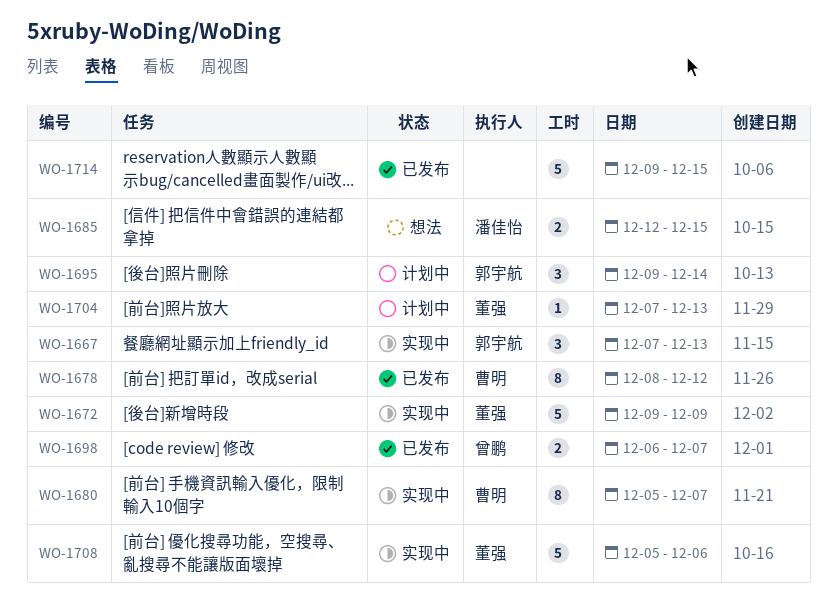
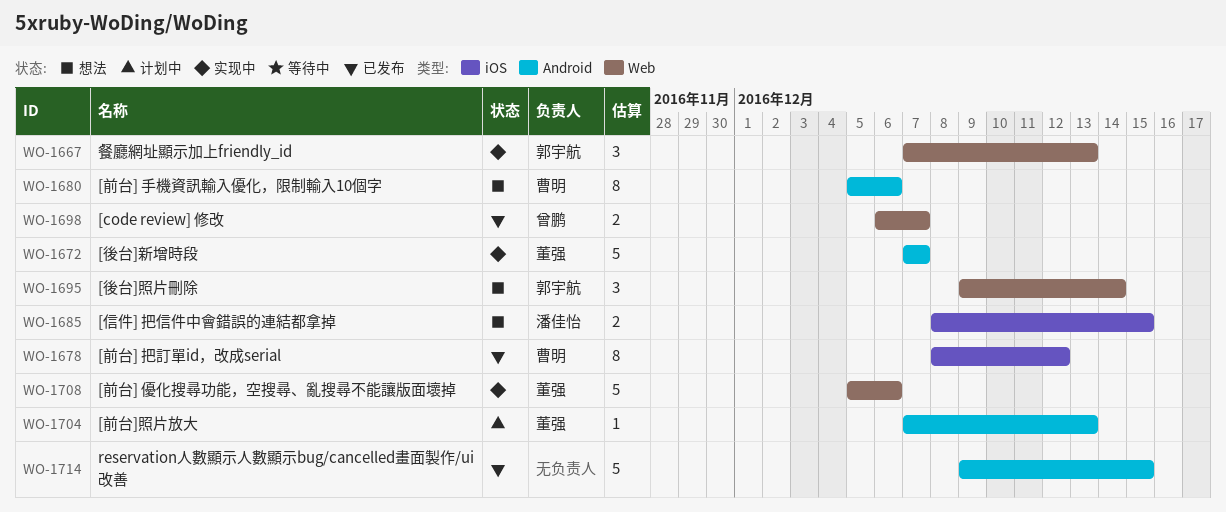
WO-1672, start: Dec 9 -> Dec 7
WO-1672, due: Dec 9 -> Dec 7
WO-1680, status: 实现中 -> 想法
WO-1680, due: Dec 7 -> Dec 6
WO-1685, start: Dec 12 -> Dec 8
WO-1695, status: 计划中 -> 想法

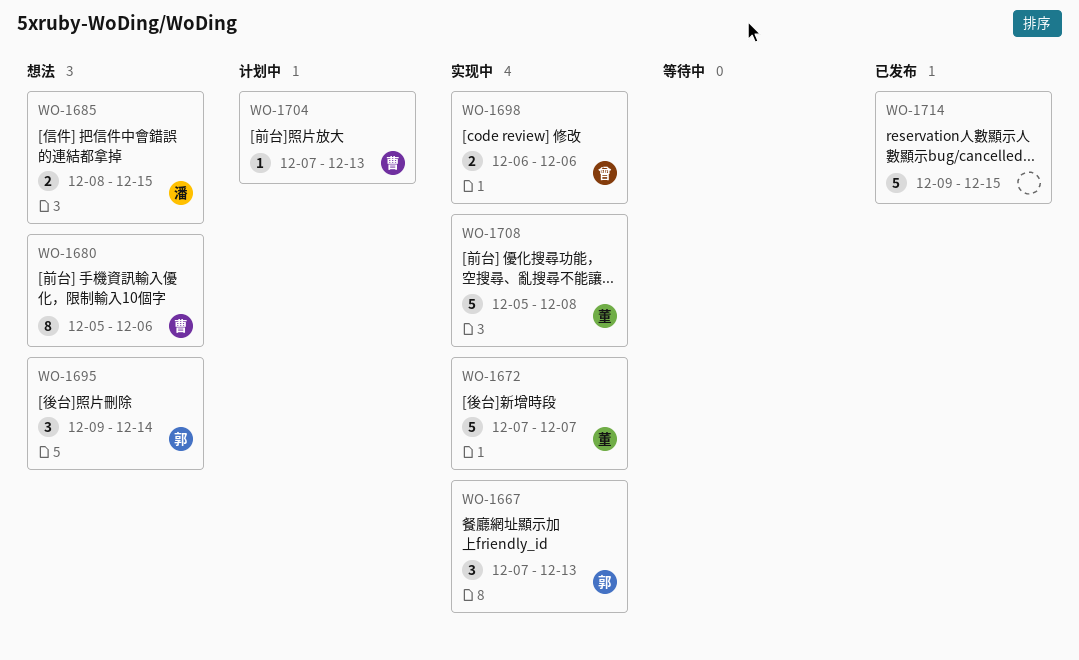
WO-1678: present -> none
WO-1698, status: 已发布 -> 实现中
WO-1698, due: Dec 7 -> Dec 6
WO-1704, owner: 董强 -> 曹明
WO-1708, due: Dec 6 -> Dec 8

